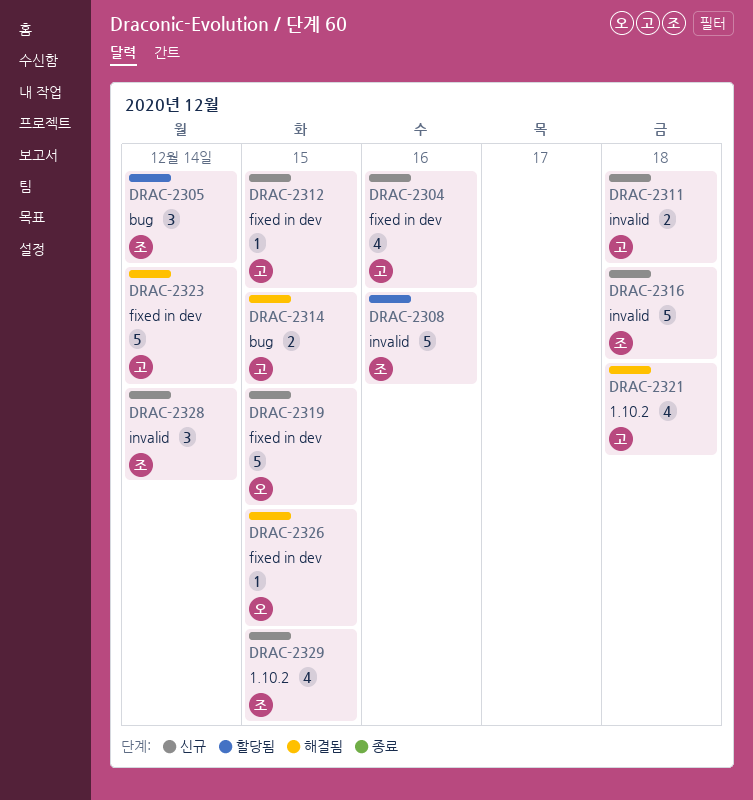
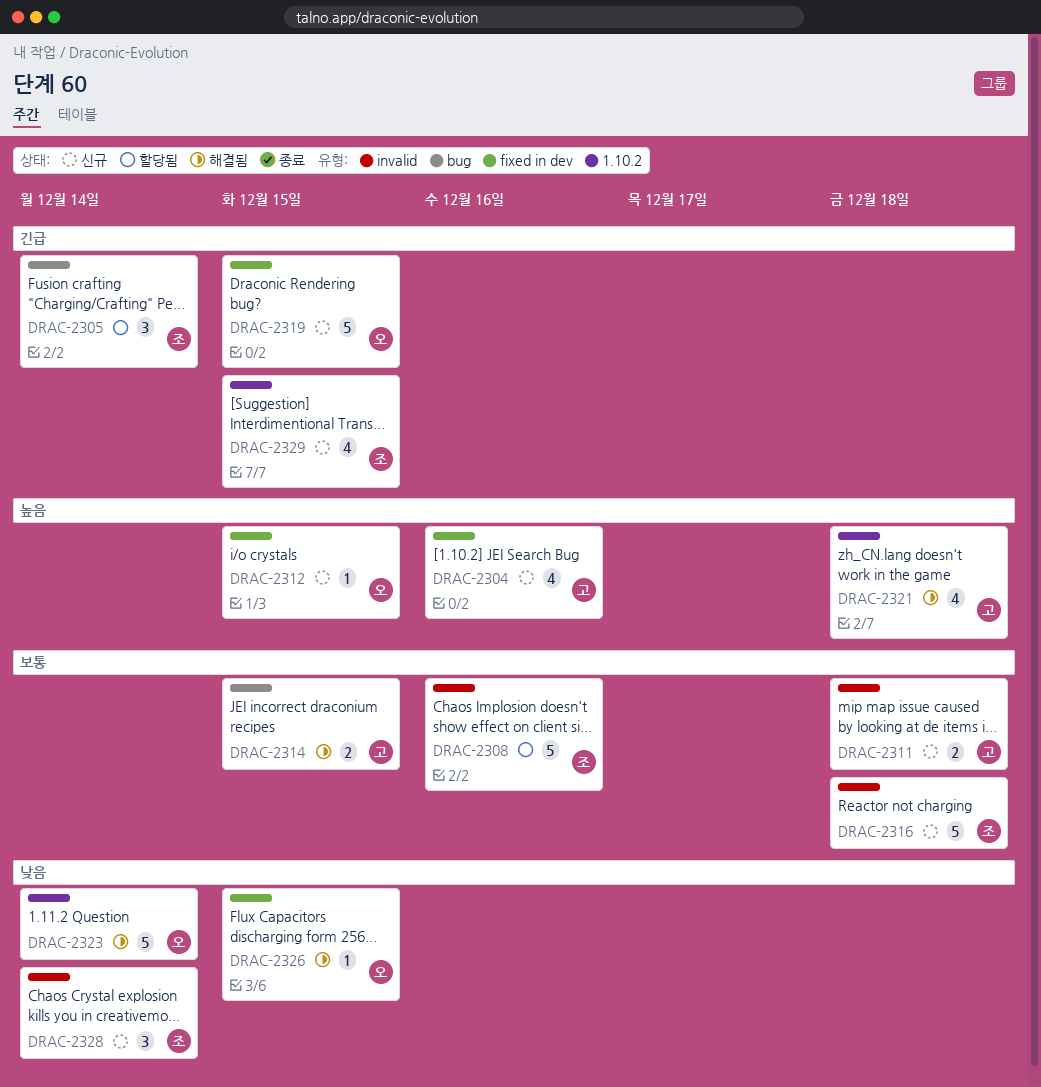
DRAC-2312, owner: 고 -> 오
DRAC-2323, owner: 고 -> 오
DRAC-2323, label: fixed in dev -> 1.10.2

